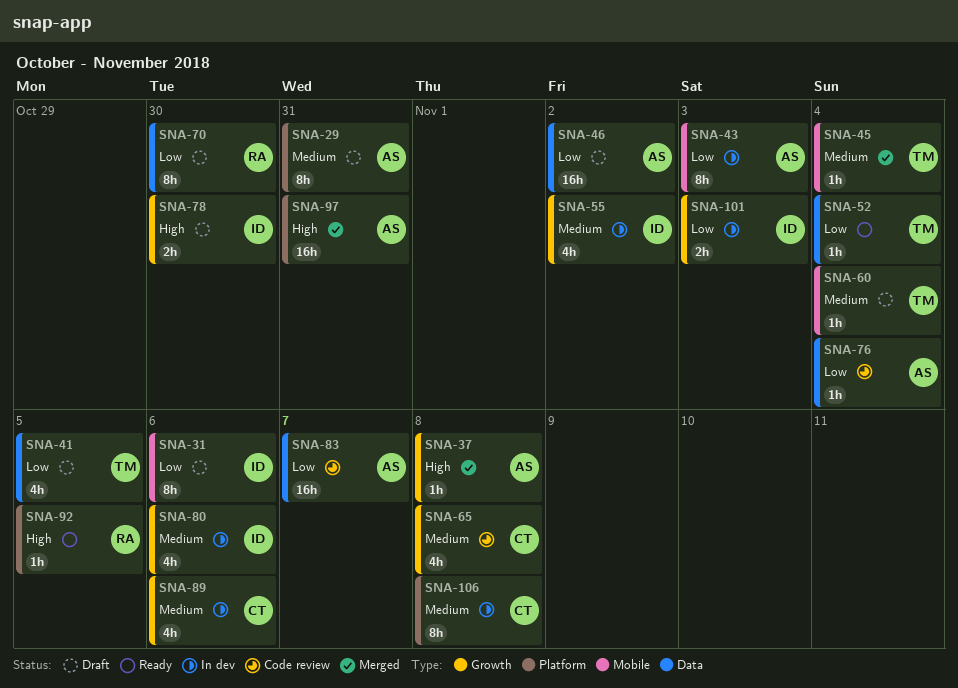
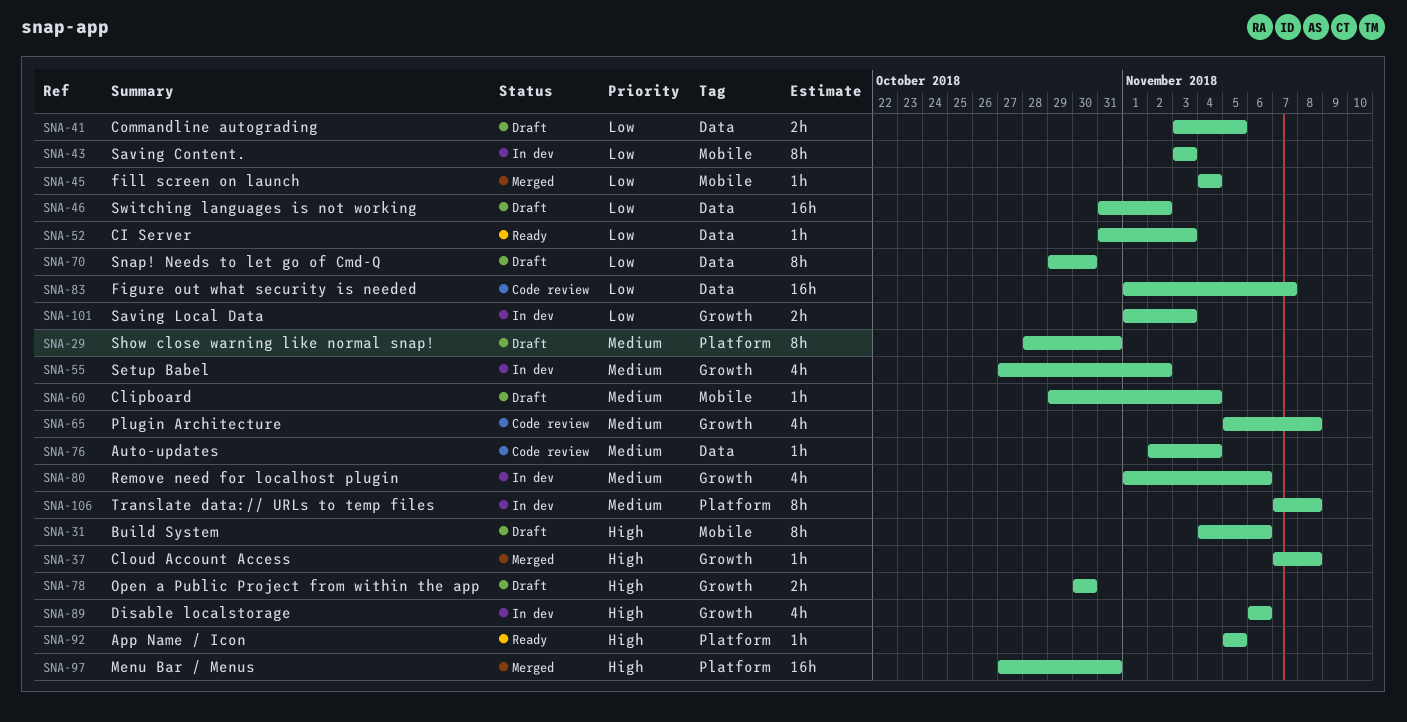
SNA-31, priority: Low -> High
SNA-41, estimate: 4h -> 2h
SNA-45, priority: Medium -> Low
SNA-52, due: Nov 4 -> Nov 3
SNA-76, priority: Low -> Medium
SNA-89, priority: Medium -> High

